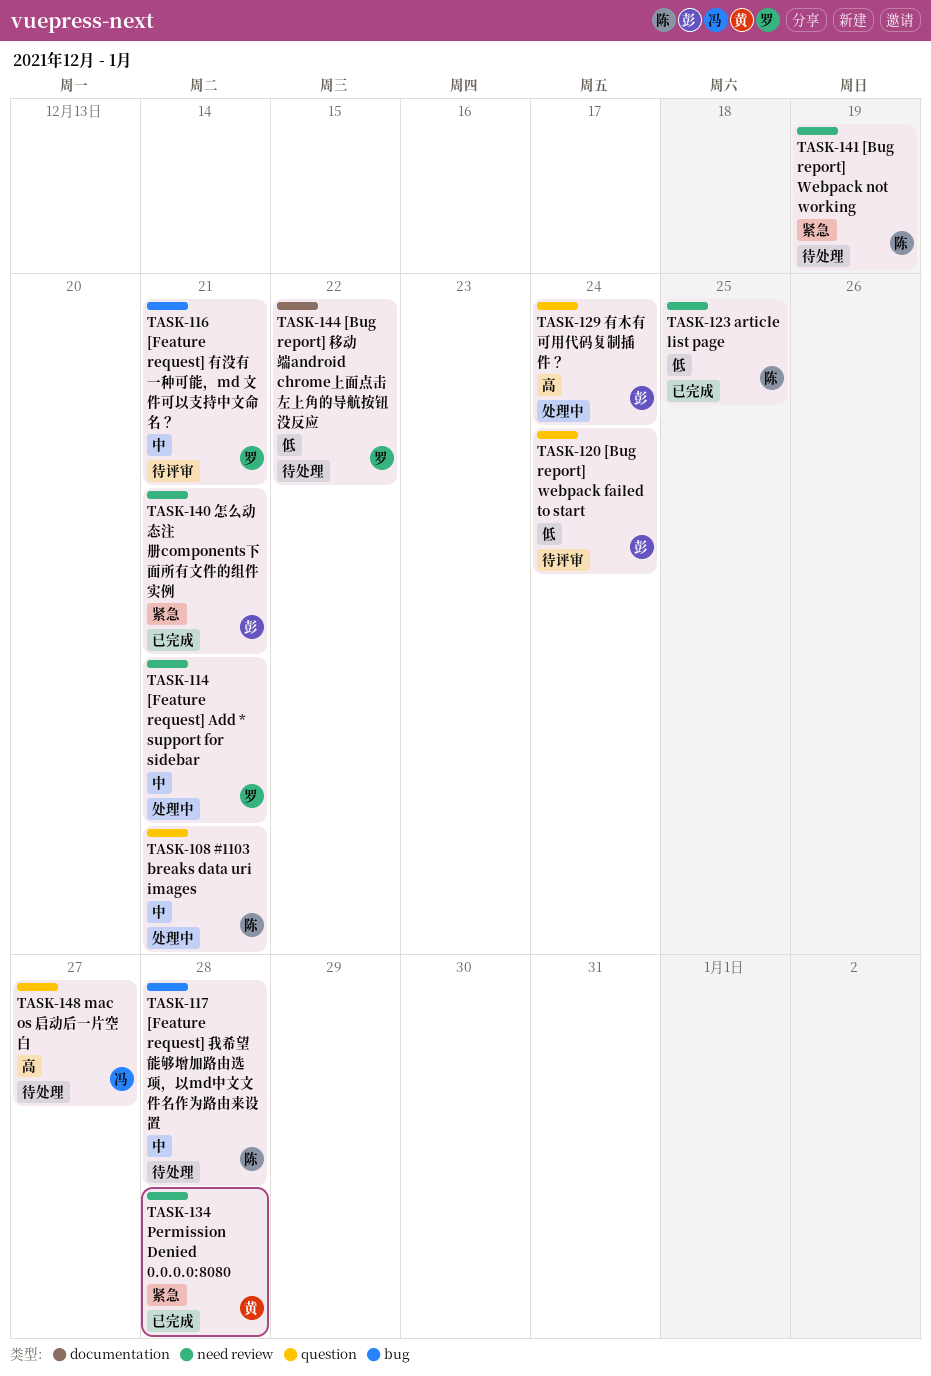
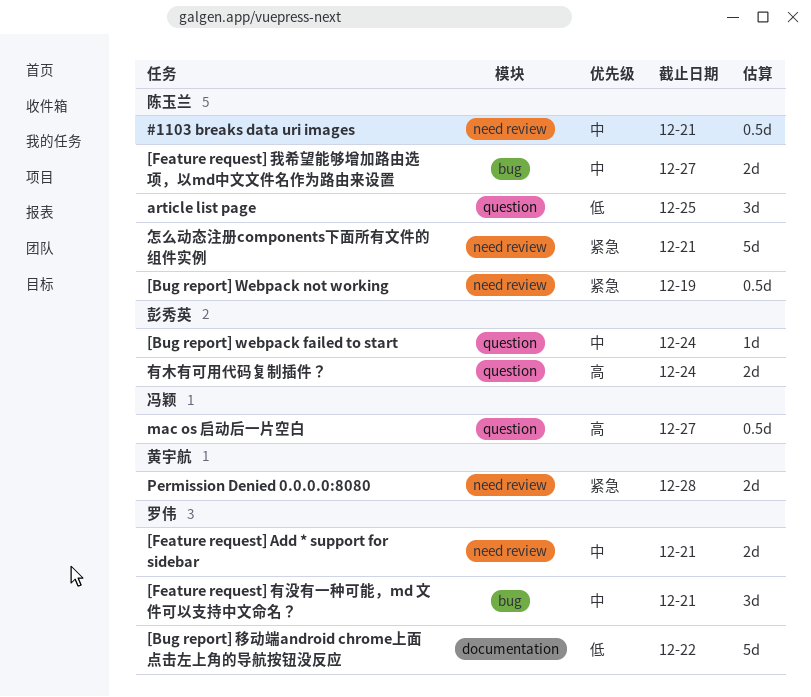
#1103 breaks data uri images, label: question -> need review
[Bug report] webpack failed to start, priority: 低 -> 中
[Feature request] 我希望能够增加路由选项，以md中文文件名作为路由来设置, due: Dec 28 -> Dec 27
article list page, label: need review -> question
怎么动态注册components下面所有文件的组件实例, owner: 彭秀英 -> 陈玉兰

